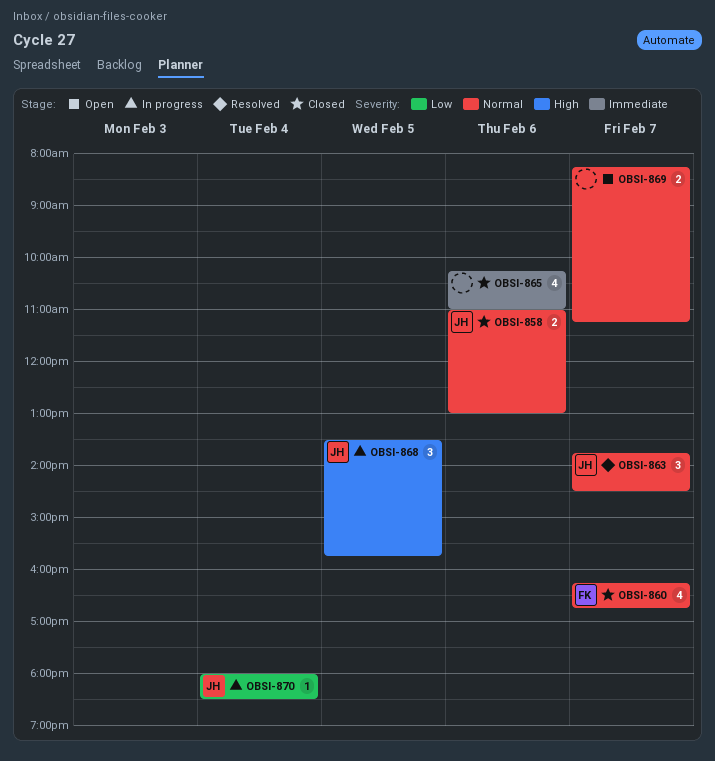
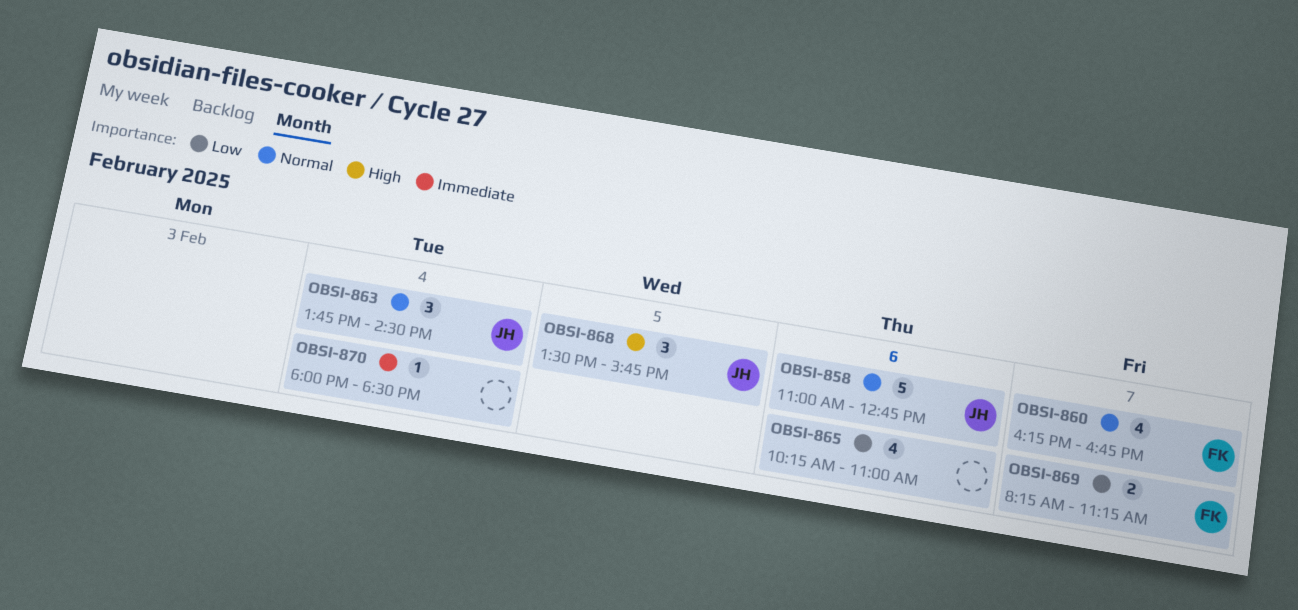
OBSI-858, estimate: 2 -> 5
OBSI-858, ends: 13:00 -> 12:45
OBSI-863, day: Feb 7 -> Feb 4
OBSI-865, priority: Immediate -> Low
OBSI-869, owner: none -> FK
OBSI-869, priority: Normal -> Low
OBSI-870, owner: JH -> none
OBSI-870, priority: Low -> Immediate

